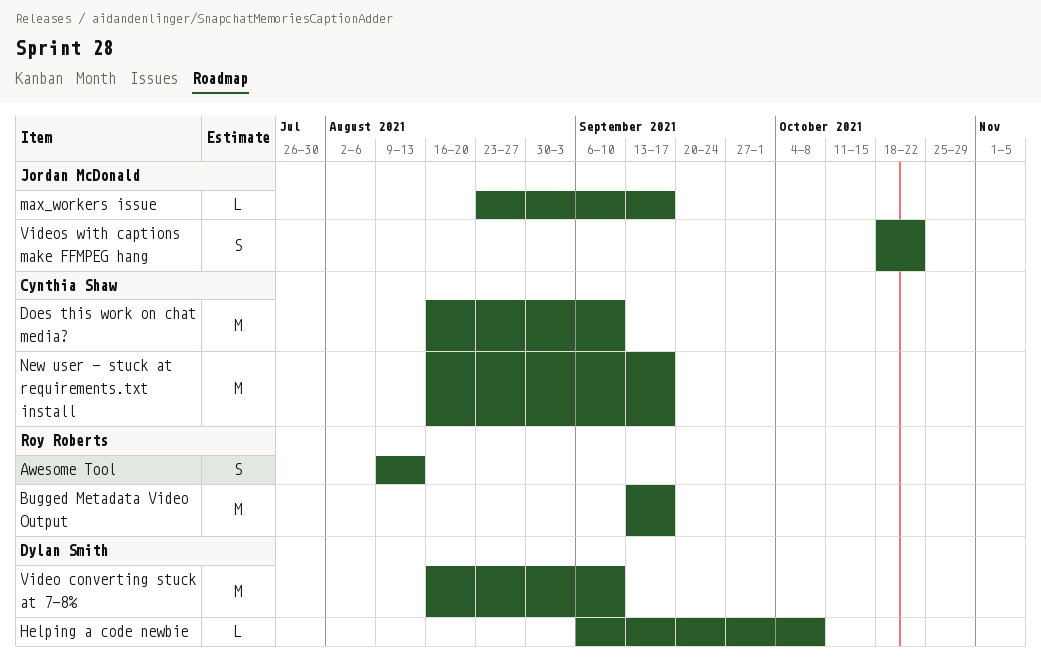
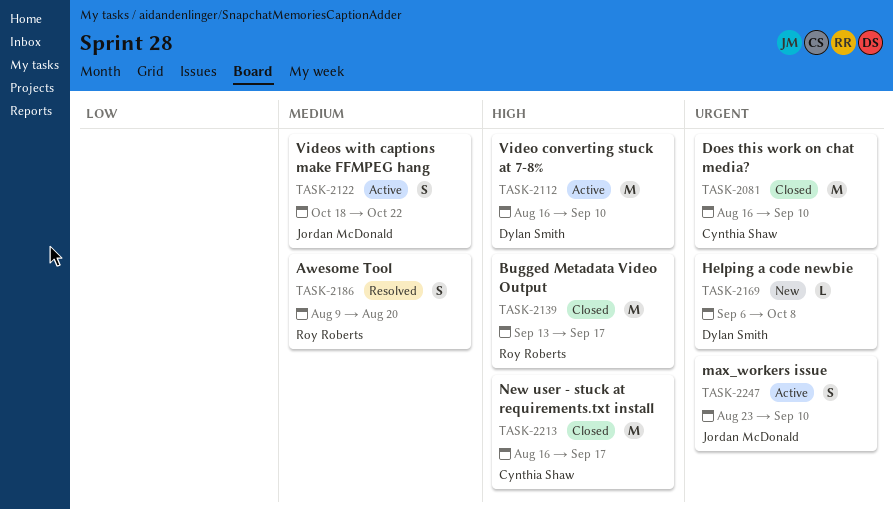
Awesome Tool, due: Aug 13 -> Aug 20
max_workers issue, estimate: L -> S
max_workers issue, due: Sep 17 -> Sep 10

